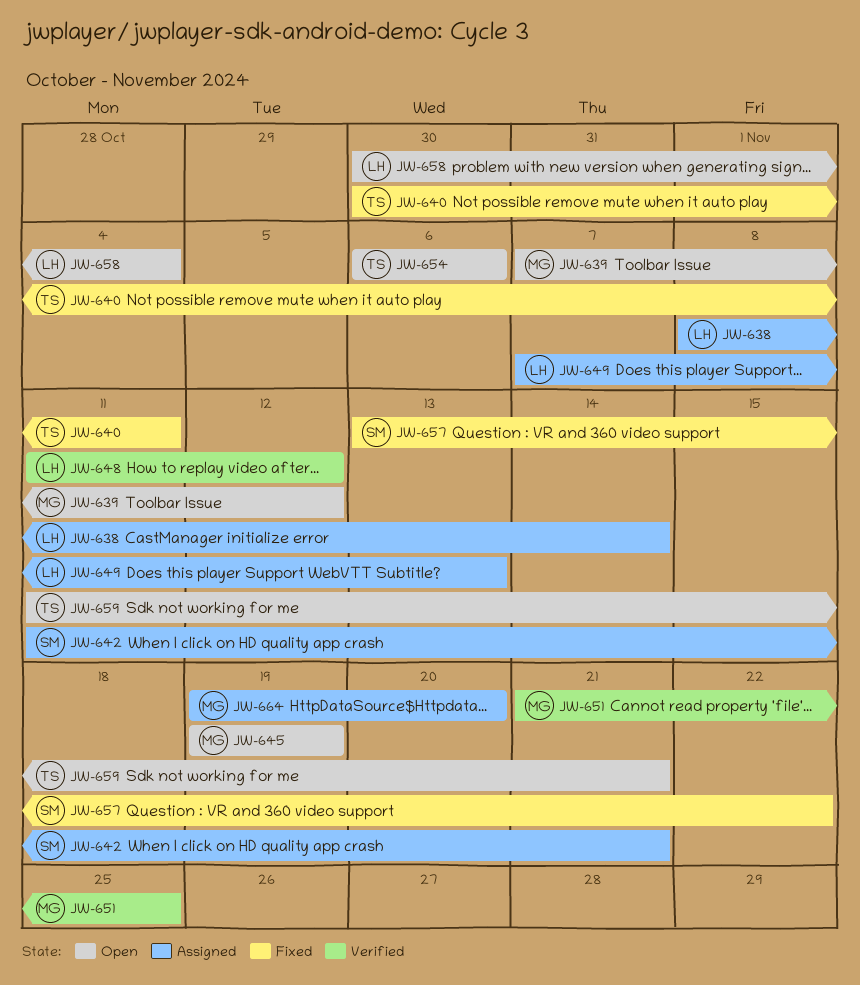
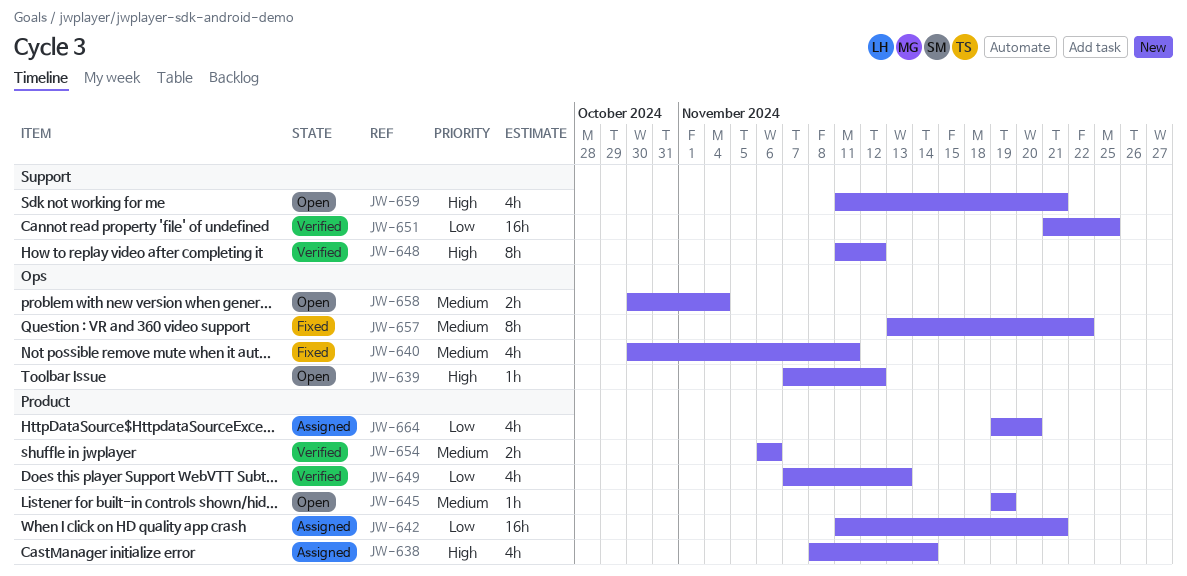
JW-649, status: Assigned -> Verified
JW-654, status: Open -> Verified

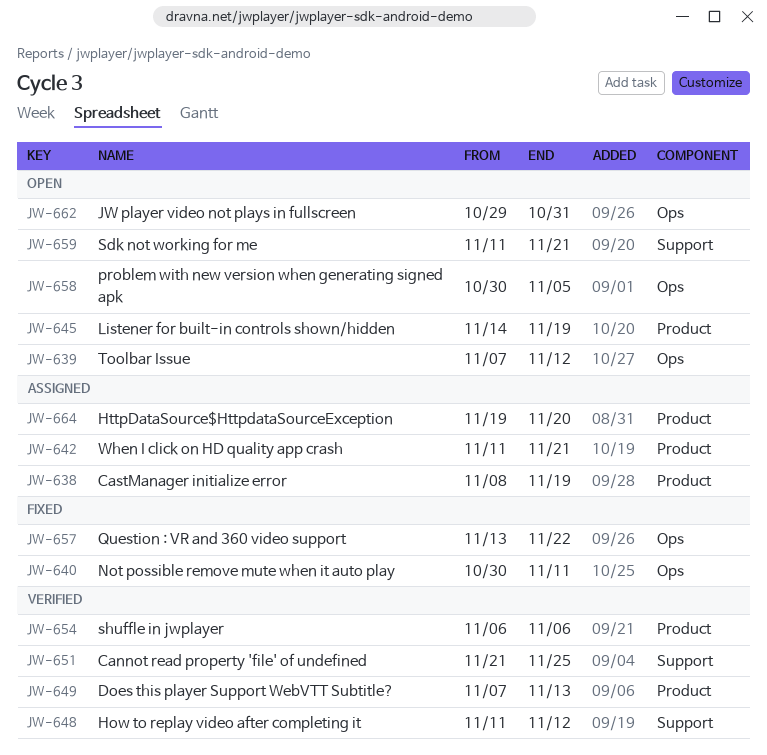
JW-638, due: Nov 14 -> Nov 19
JW-645, start: Nov 19 -> Nov 14
JW-658, due: Nov 4 -> Nov 5
JW-662: none -> present

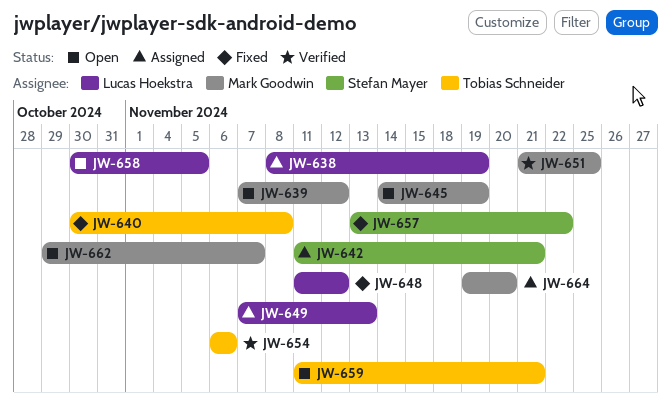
JW-640, due: Nov 11 -> Nov 8
JW-648, status: Verified -> Fixed
JW-649, status: Verified -> Assigned
JW-662, due: Oct 31 -> Nov 7

